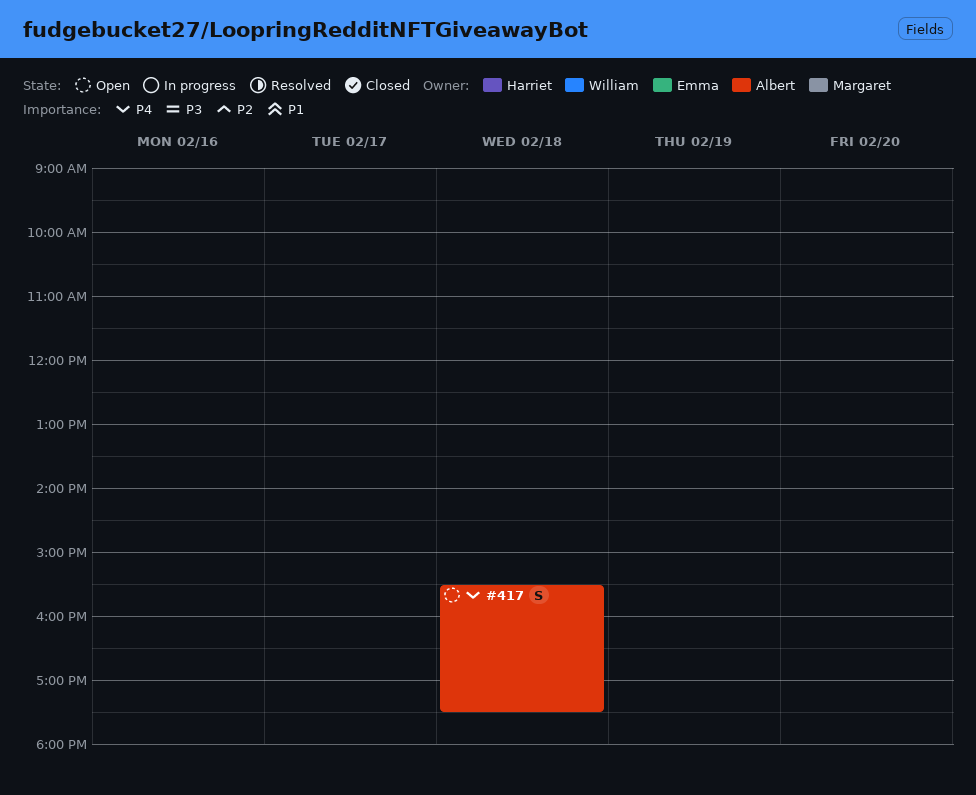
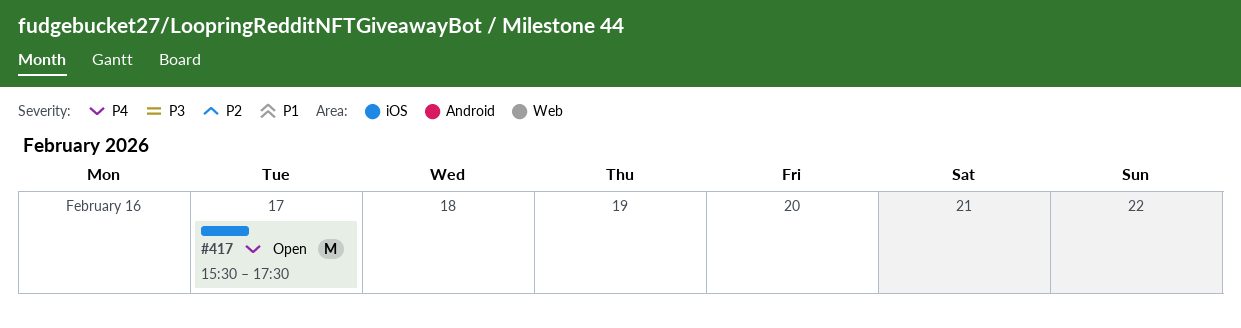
#417, estimate: S -> M
#417, day: Feb 18 -> Feb 17

